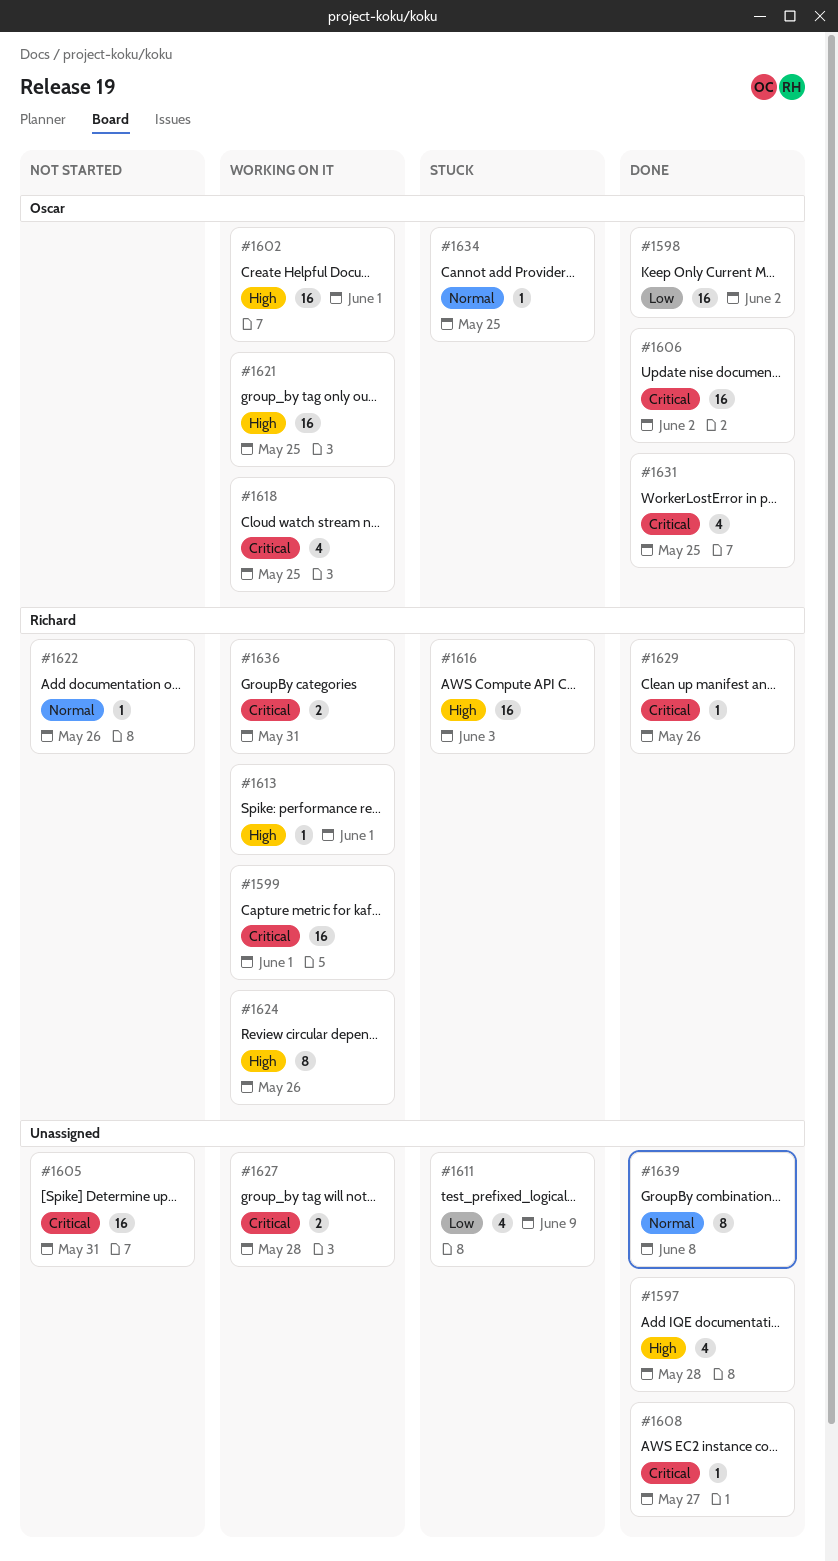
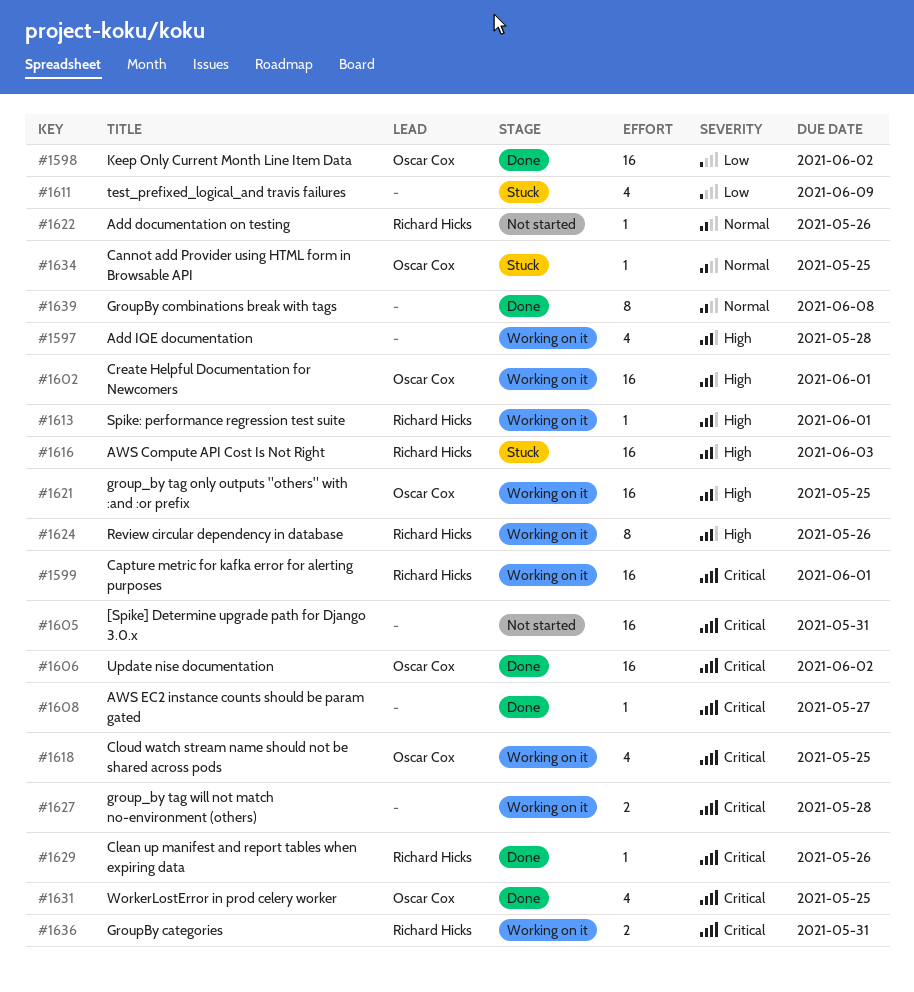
#1597, status: Done -> Working on it

